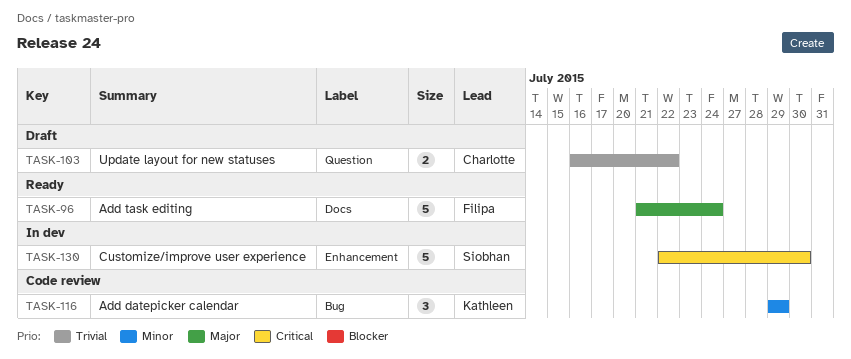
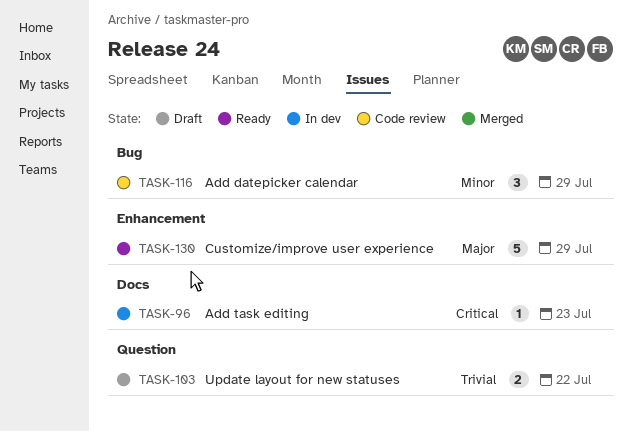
TASK-96, status: Ready -> In dev
TASK-96, priority: Major -> Critical
TASK-96, estimate: 5 -> 1
TASK-96, due: Jul 24 -> Jul 23
TASK-130, status: In dev -> Ready
TASK-130, priority: Critical -> Major
TASK-130, due: Jul 30 -> Jul 29

